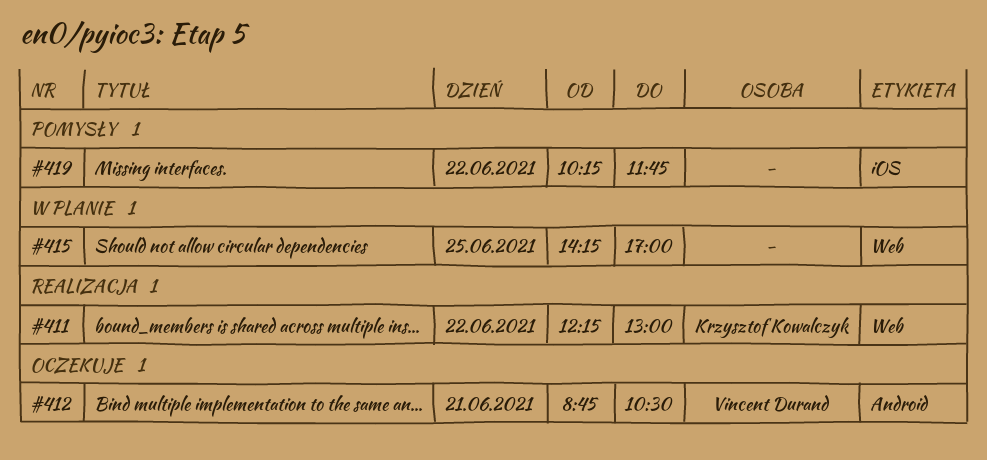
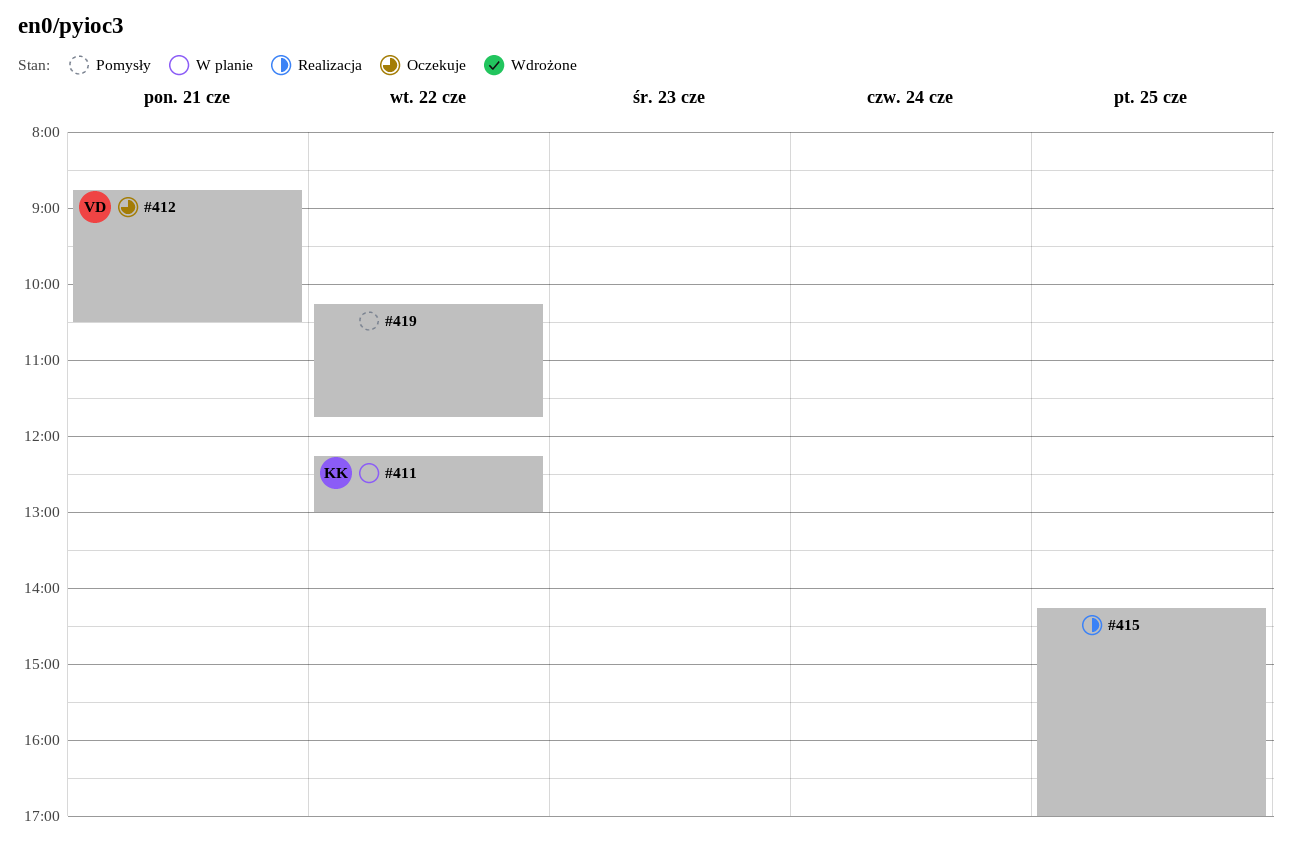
#411, status: Realizacja -> W planie
#415, status: W planie -> Realizacja

